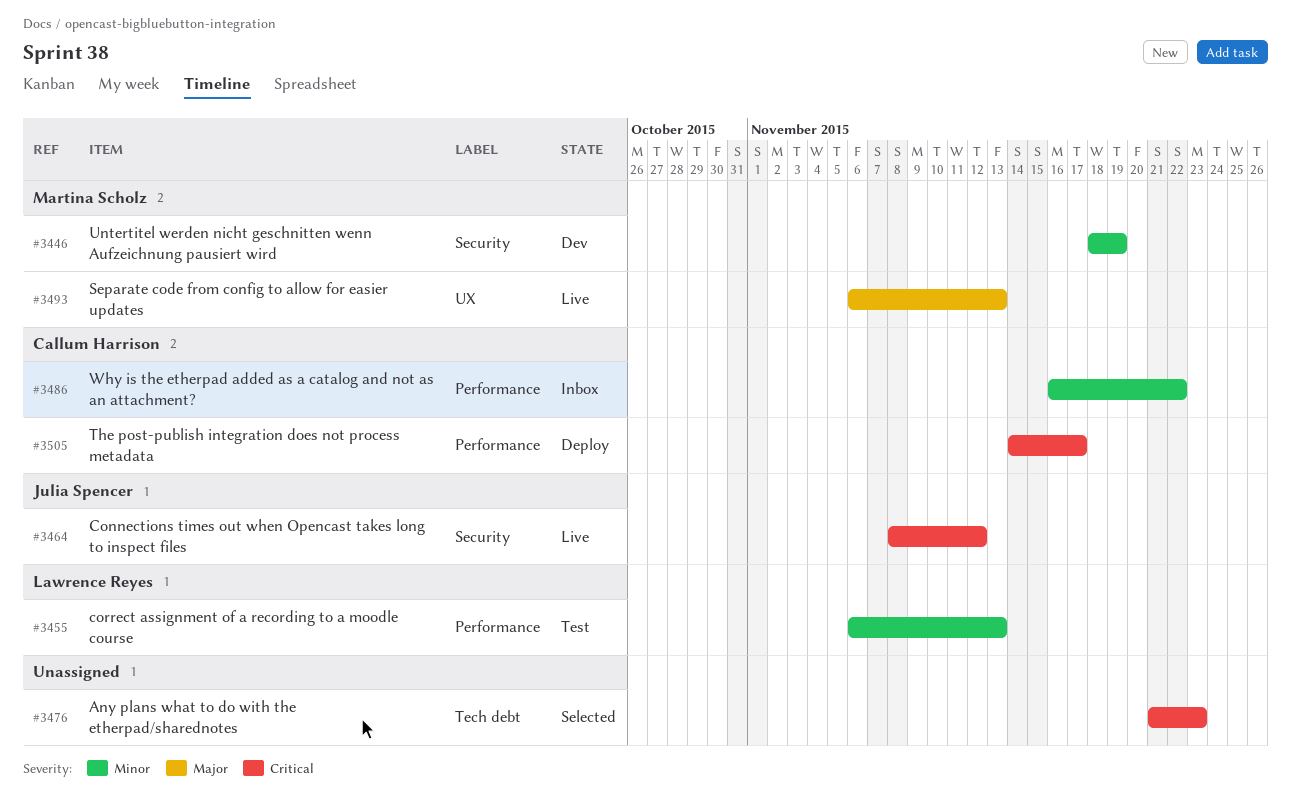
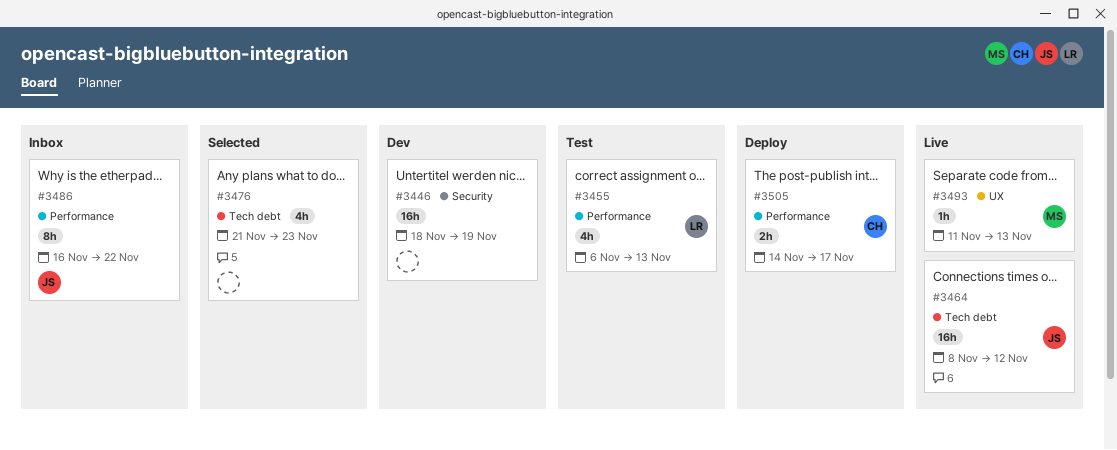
#3446, owner: Martina Scholz -> none
#3464, label: Security -> Tech debt
#3486, owner: Callum Harrison -> Julia Spencer
#3493, start: Nov 6 -> Nov 11

